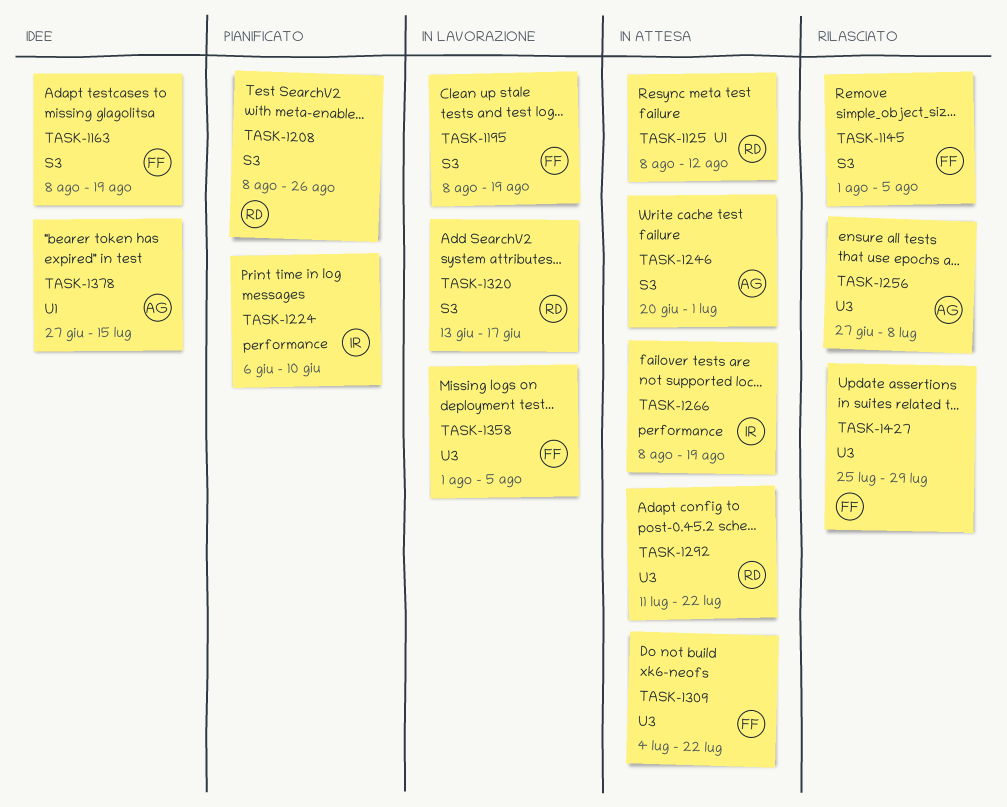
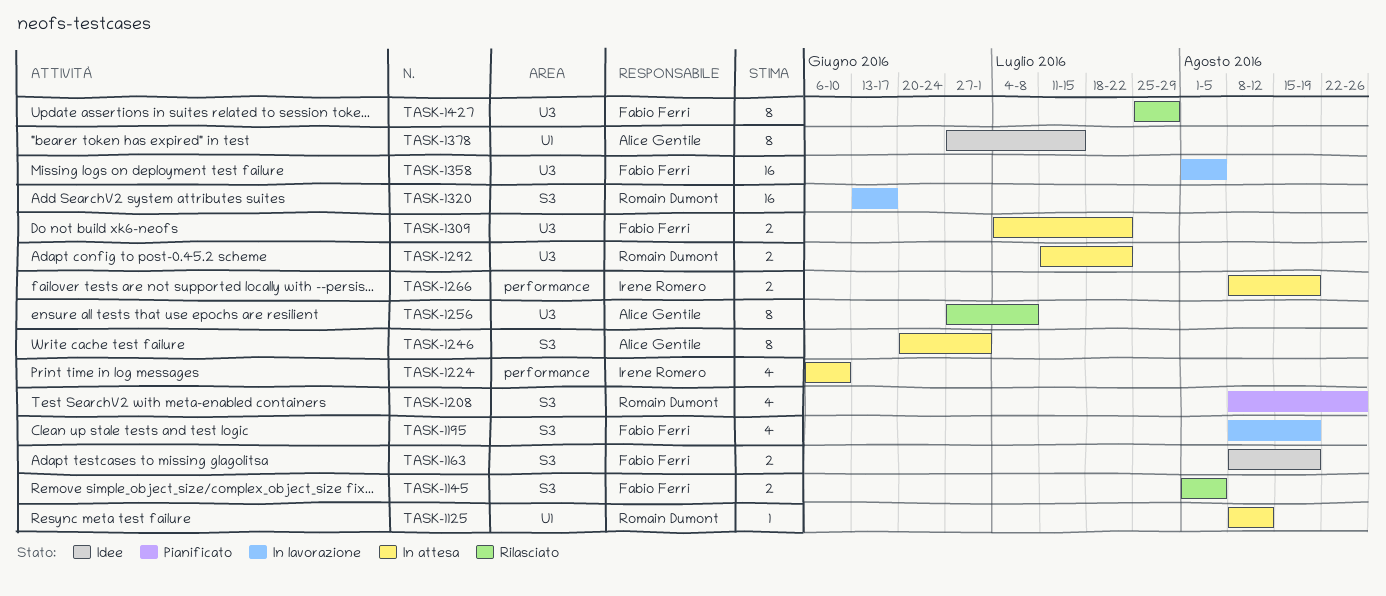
TASK-1224, status: Pianificato -> In attesa

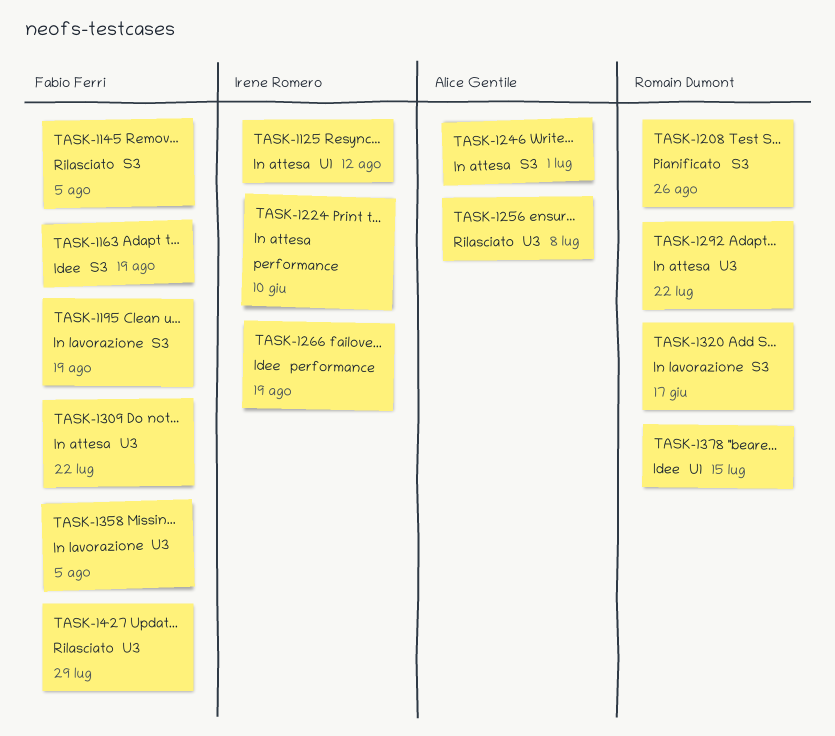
TASK-1125, owner: Romain Dumont -> Irene Romero
TASK-1266, status: In attesa -> Idee
TASK-1378, owner: Alice Gentile -> Romain Dumont

